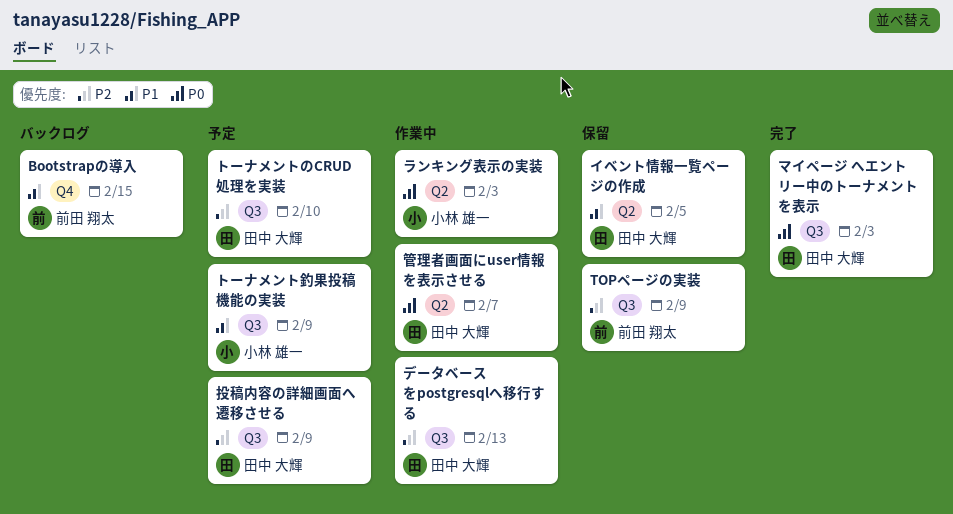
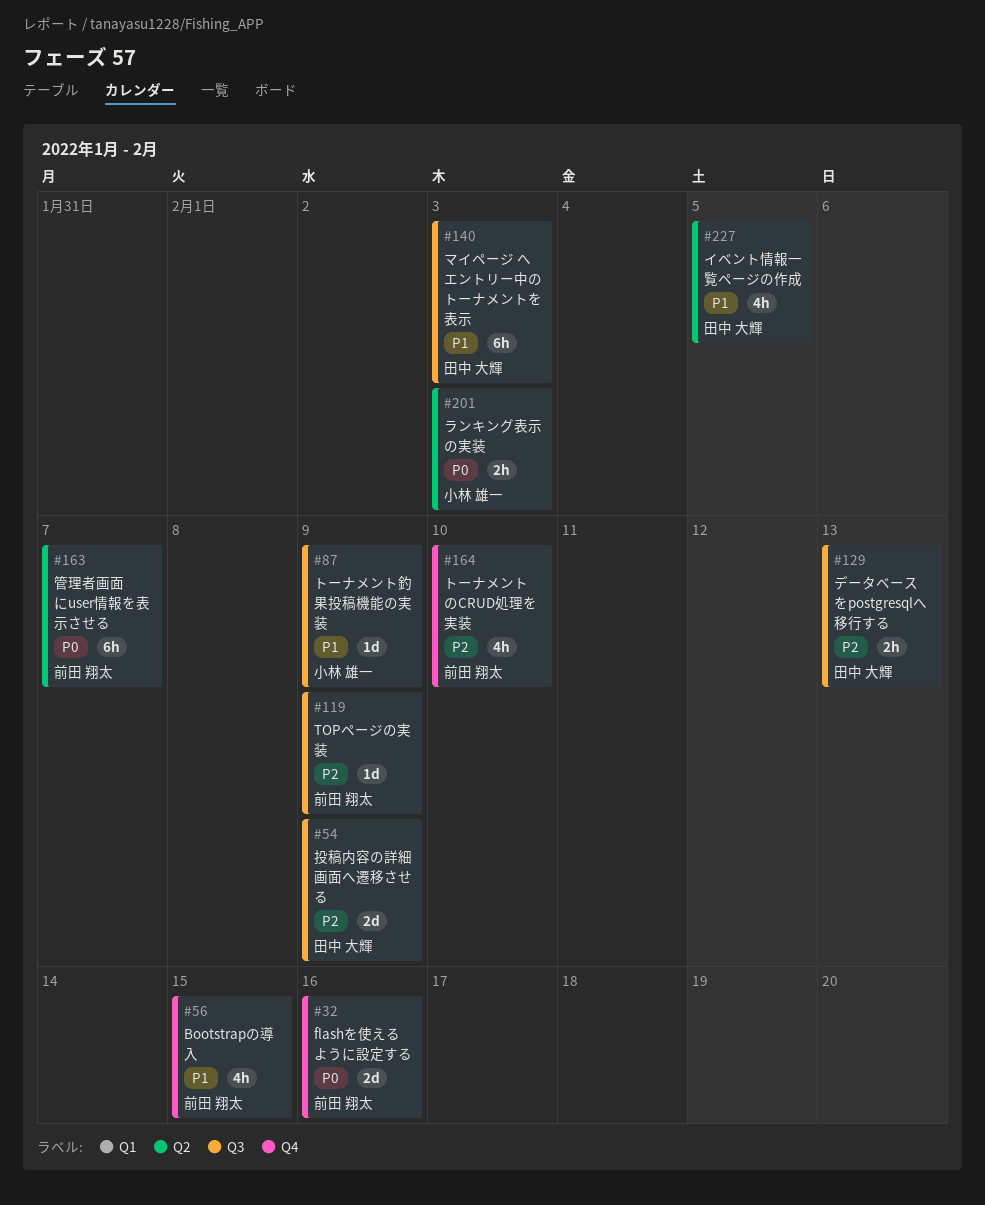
flashを使えるように設定する: none -> present
トーナメントのCRUD処理を実装, owner: 田中 大輝 -> 前田 翔太
トーナメントのCRUD処理を実装, label: Q3 -> Q4
マイページ へエントリー中のトーナメントを表示, priority: P0 -> P1
管理者画面にuser情報を表示させる, owner: 田中 大輝 -> 前田 翔太

